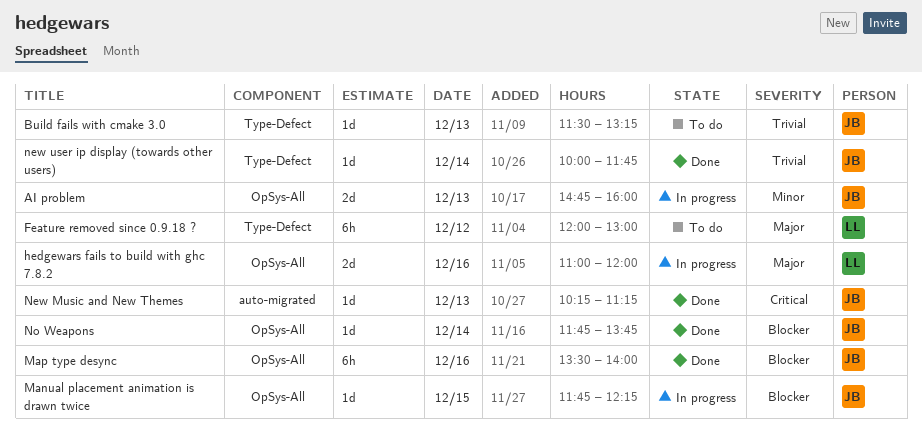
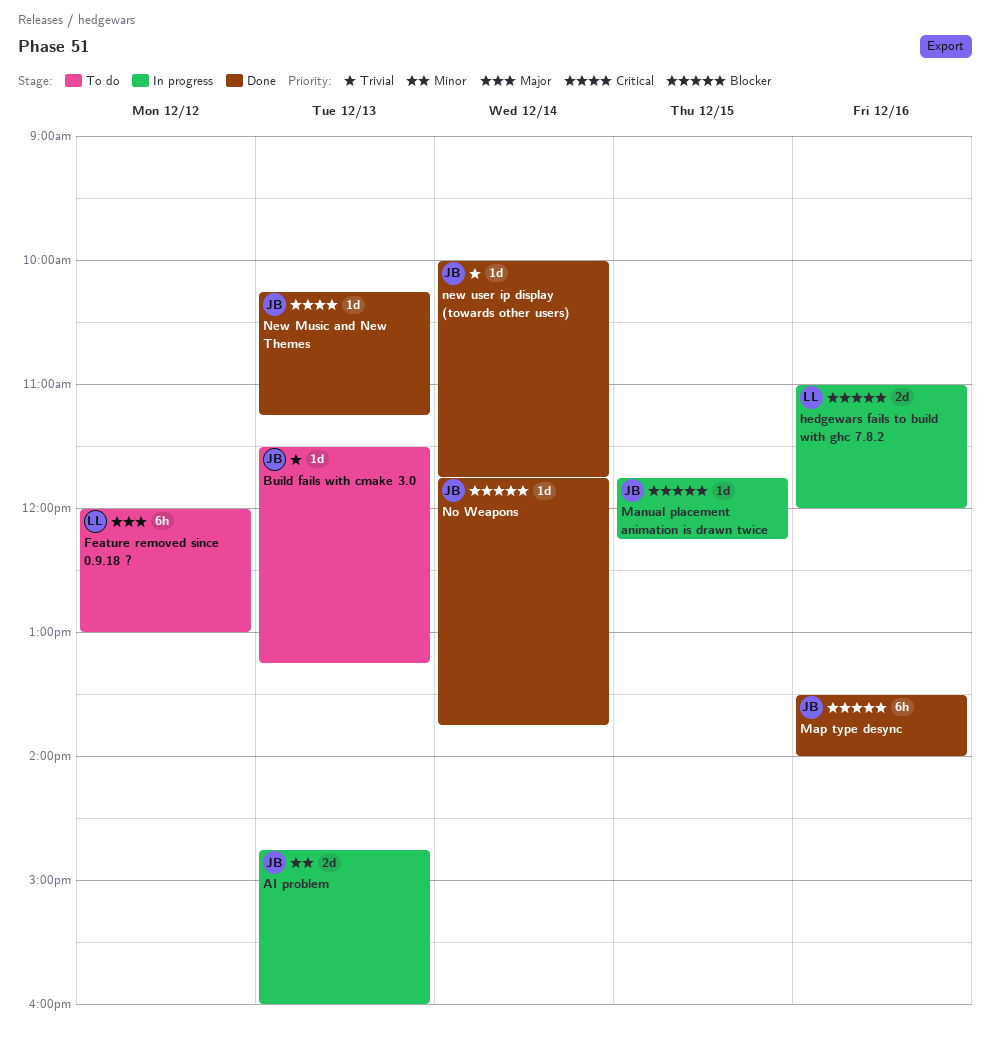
hedgewars fails to build with ghc 7.8.2, priority: Major -> Blocker

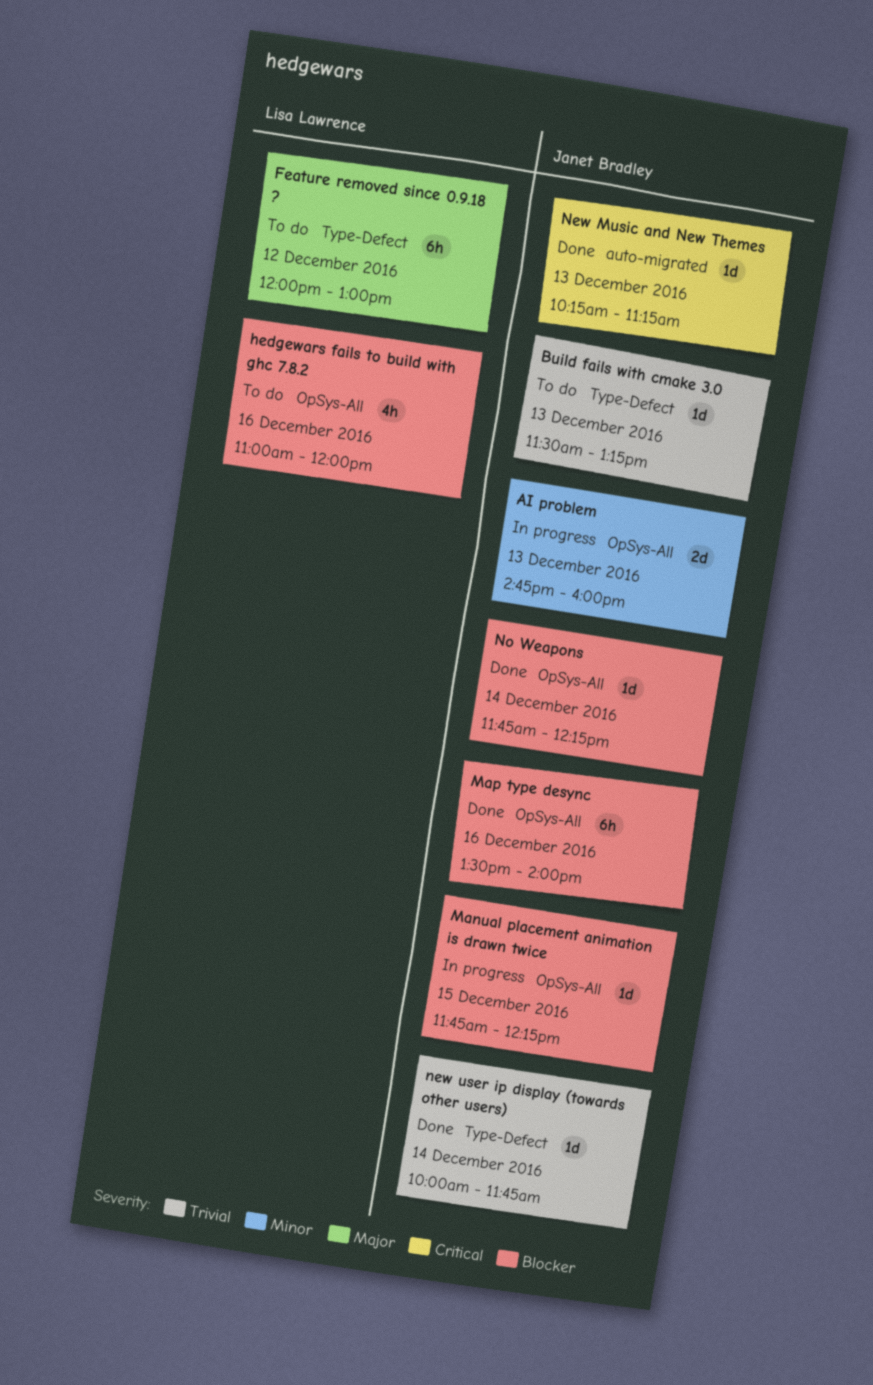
hedgewars fails to build with ghc 7.8.2, status: In progress -> To do
hedgewars fails to build with ghc 7.8.2, estimate: 2d -> 4h
No Weapons, ends: 13:45 -> 12:15

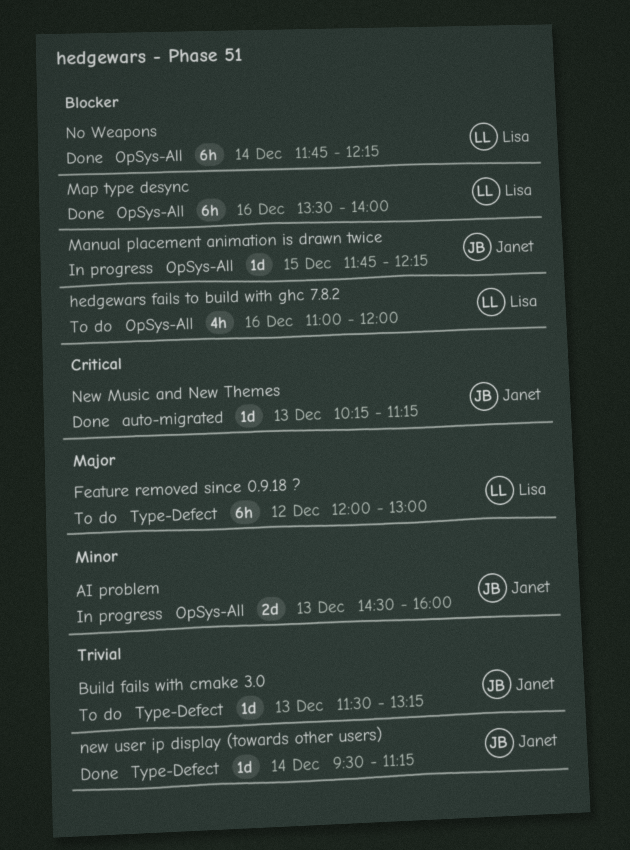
AI problem, begins: 14:45 -> 14:30
Map type desync, owner: Janet Bradley -> Lisa Lawrence
new user ip display (towards other users), begins: 10:00 -> 09:30
new user ip display (towards other users), ends: 11:45 -> 11:15
No Weapons, owner: Janet Bradley -> Lisa Lawrence
No Weapons, estimate: 1d -> 6h

